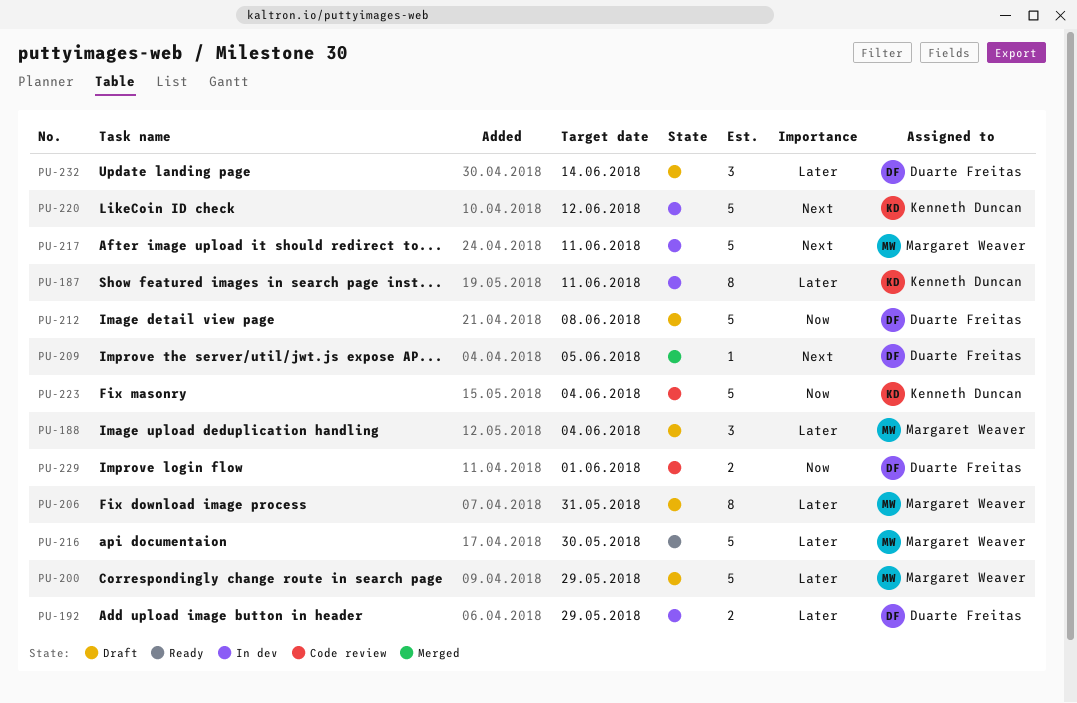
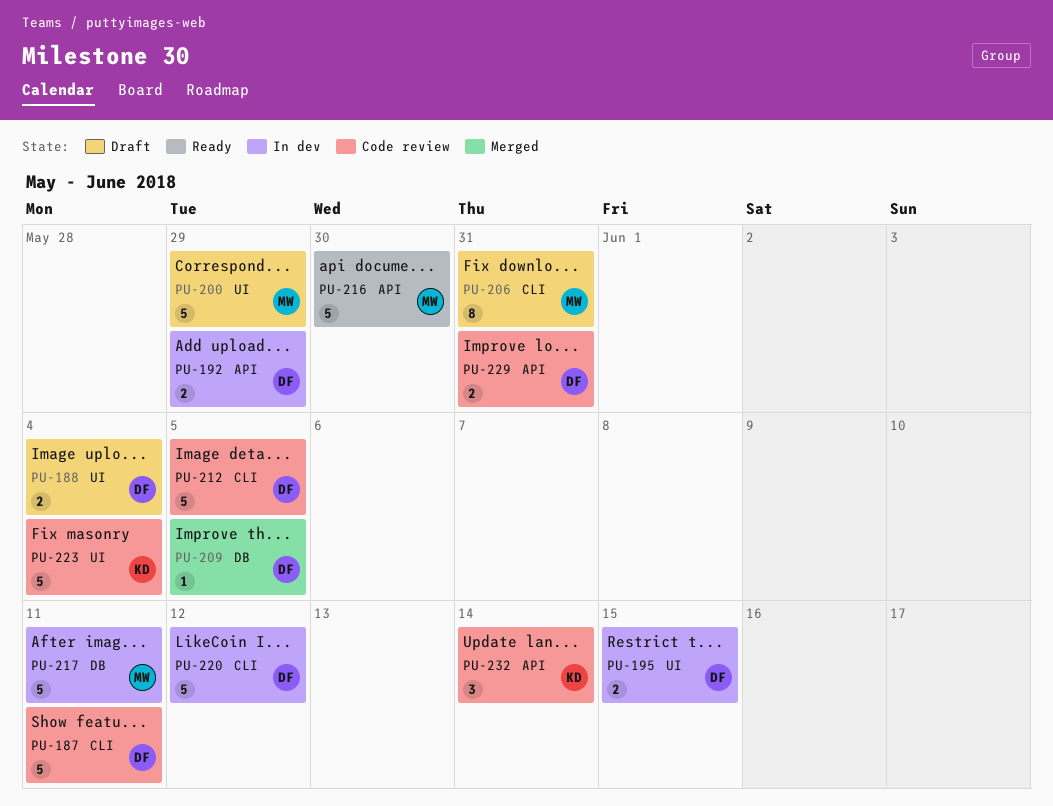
PU-187, status: In dev -> Code review
PU-187, owner: Kenneth Duncan -> Duarte Freitas
PU-187, estimate: 8 -> 5
PU-188, owner: Margaret Weaver -> Duarte Freitas
PU-188, estimate: 3 -> 2
PU-195: none -> present
PU-212, status: Draft -> Code review
PU-212, due: Jun 8 -> Jun 5
PU-220, owner: Kenneth Duncan -> Duarte Freitas
PU-229, due: Jun 1 -> May 31
PU-232, status: Draft -> Code review
PU-232, owner: Duarte Freitas -> Kenneth Duncan

